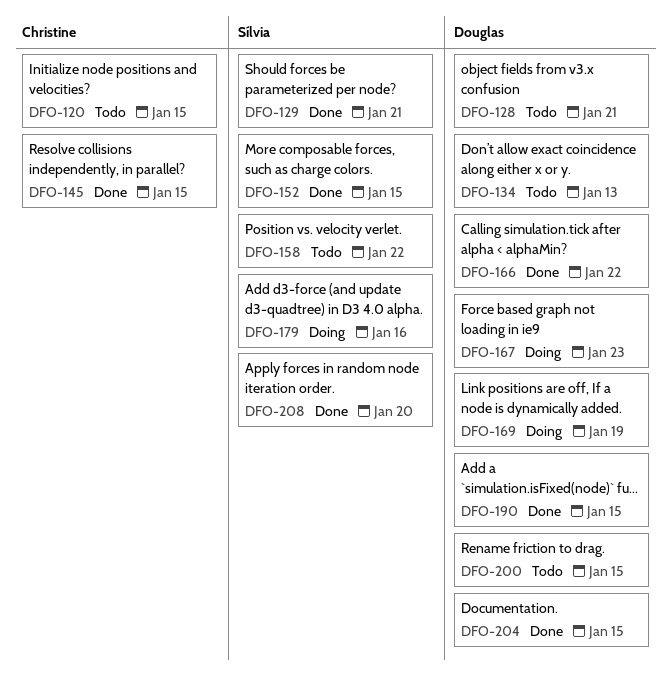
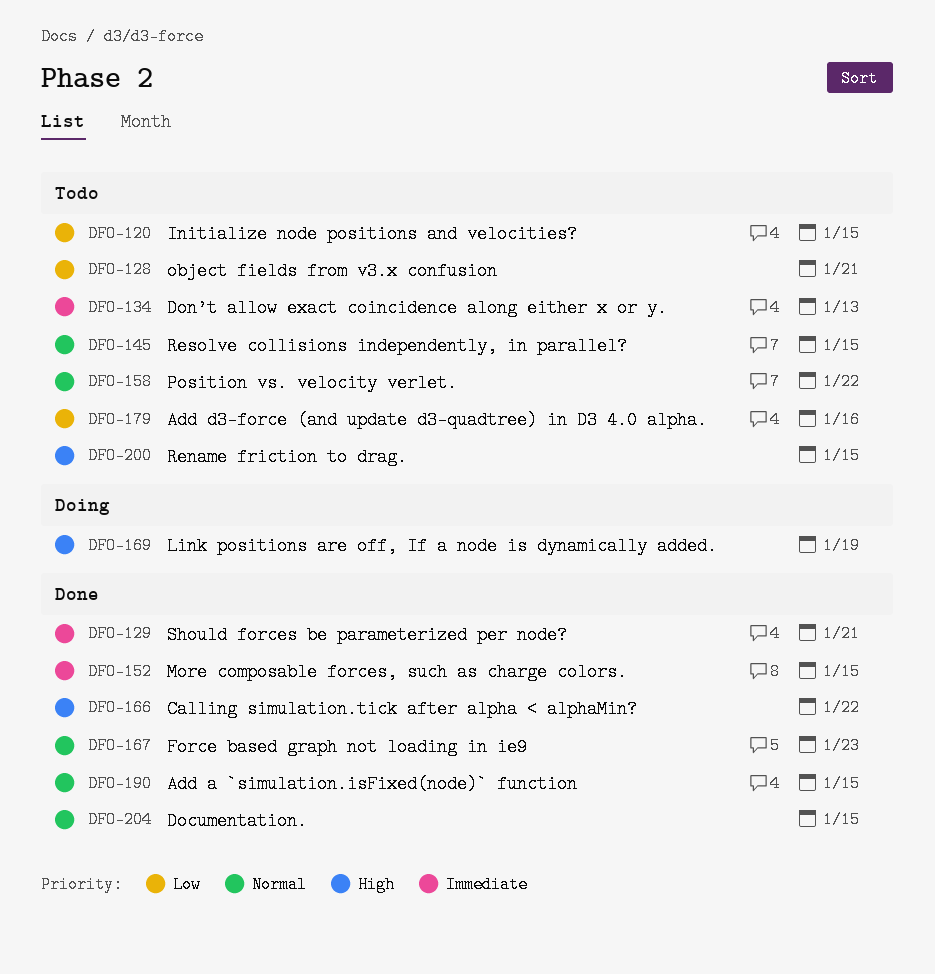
DFO-145, status: Done -> Todo
DFO-167, status: Doing -> Done
DFO-179, status: Doing -> Todo
DFO-208: present -> none

